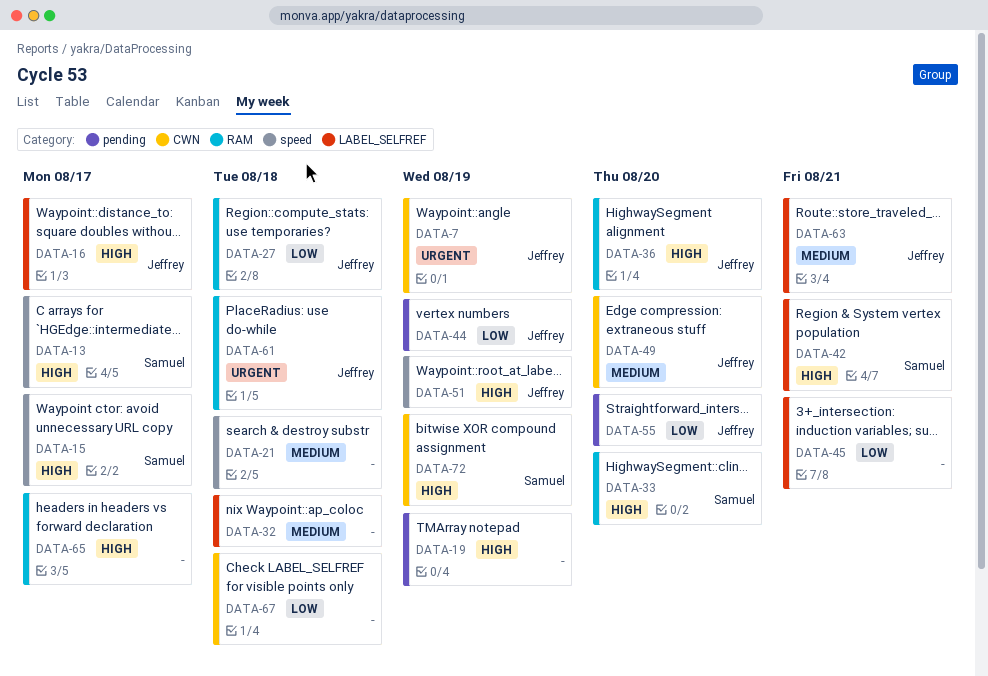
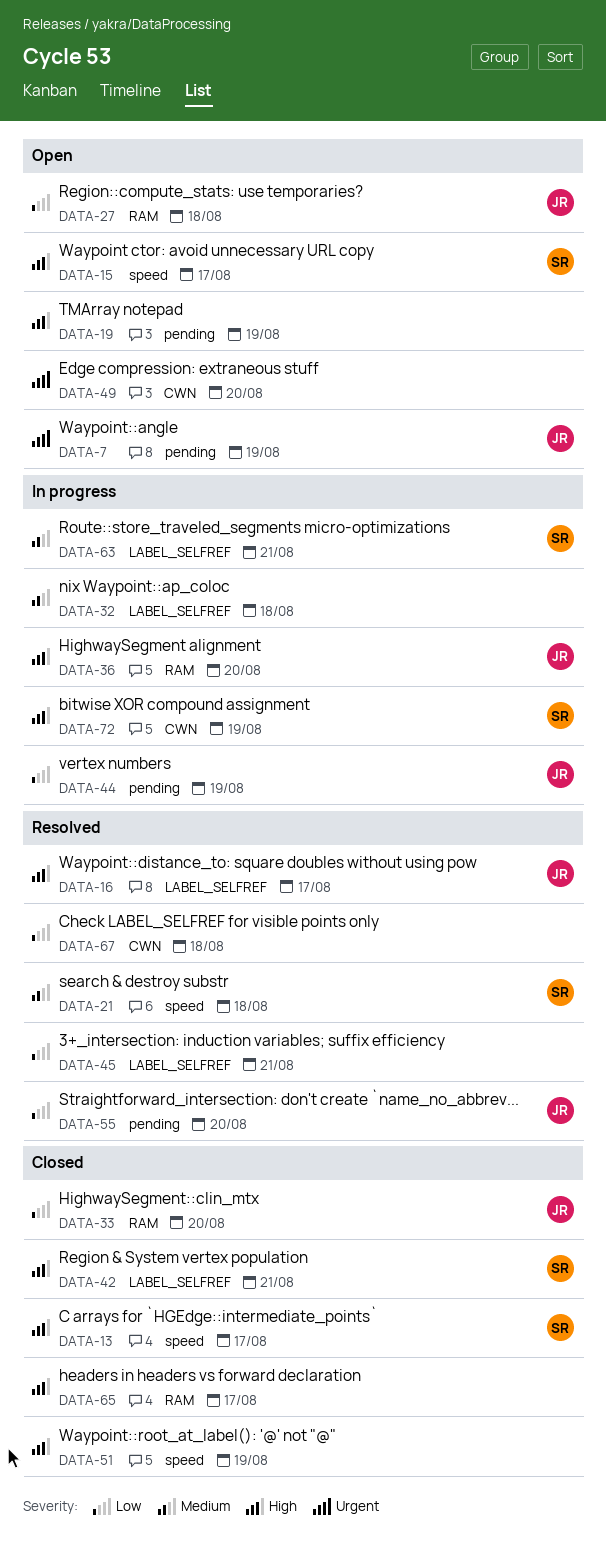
DATA-7, label: CWN -> pending
DATA-21, owner: none -> Samuel
DATA-33, owner: Samuel -> Jeffrey
DATA-33, priority: High -> Low
DATA-49, owner: Jeffrey -> none
DATA-49, priority: Medium -> Urgent
DATA-51, owner: Jeffrey -> none
DATA-61: present -> none
DATA-63, owner: Jeffrey -> Samuel

